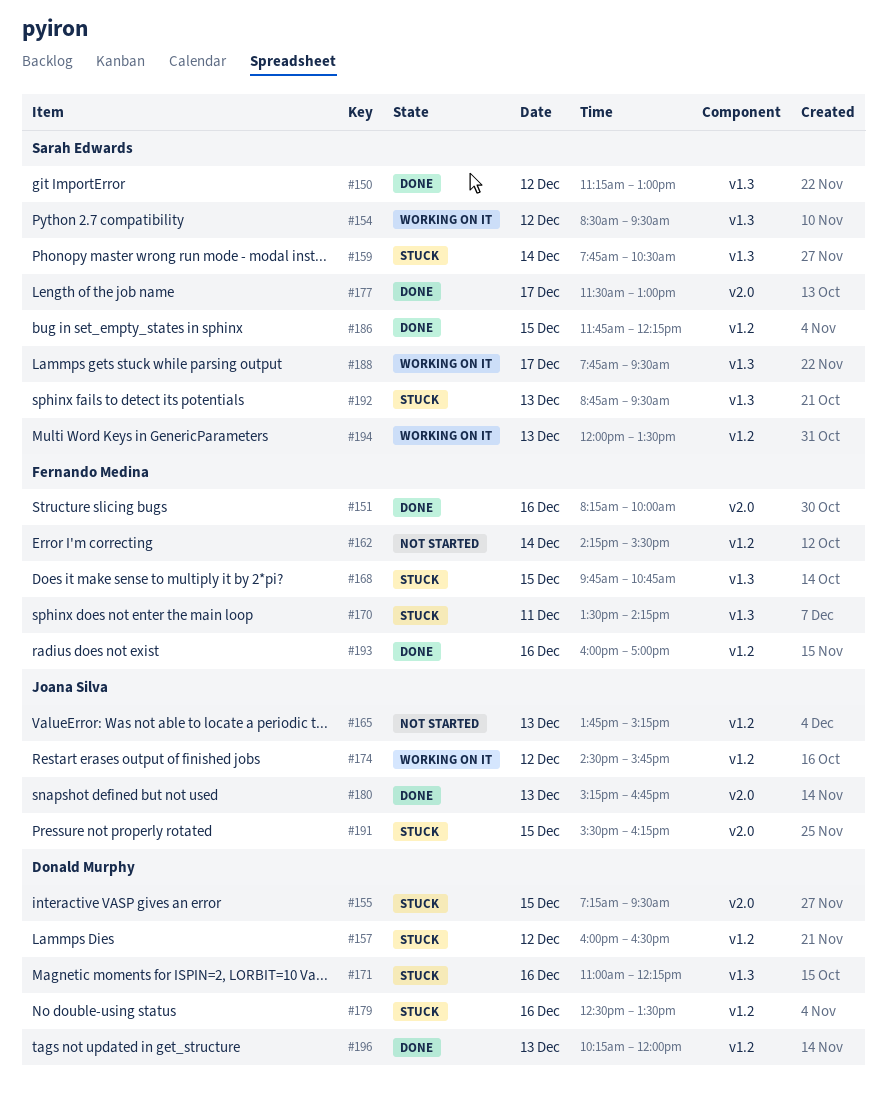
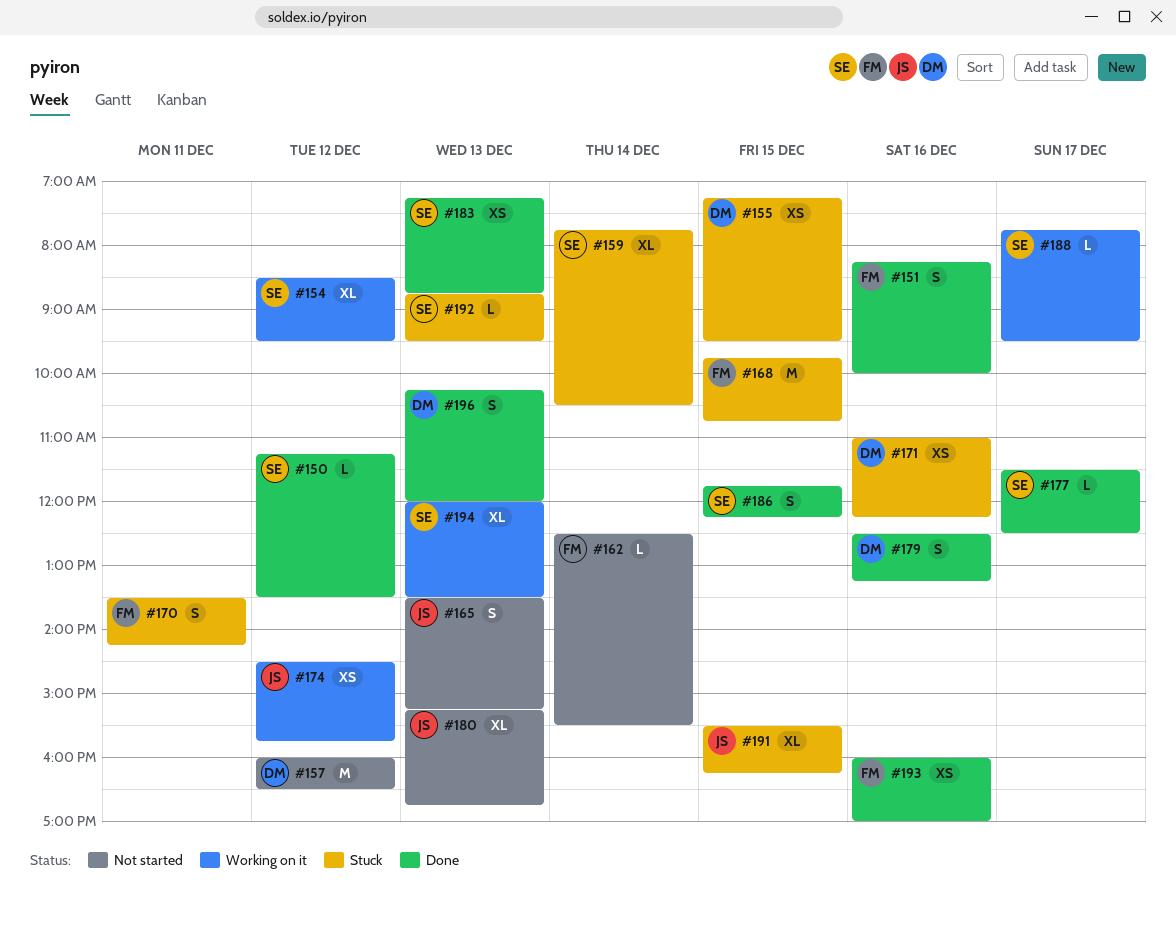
#150, ends: 13:00 -> 13:30
#157, status: Stuck -> Not started
#162, begins: 14:15 -> 12:30
#165, begins: 13:45 -> 13:30
#177, ends: 13:00 -> 12:30
#179, status: Stuck -> Done
#179, ends: 13:30 -> 13:15
#180, status: Done -> Not started
#183: none -> present

